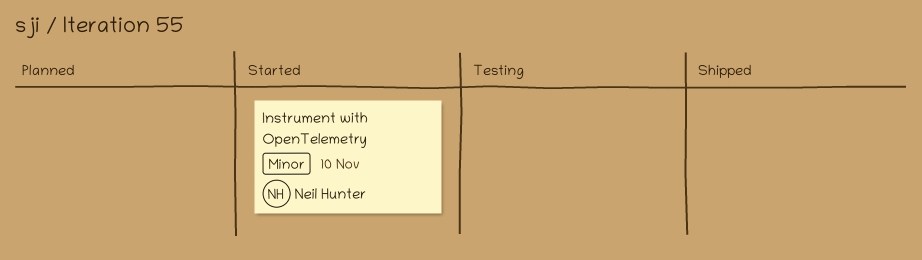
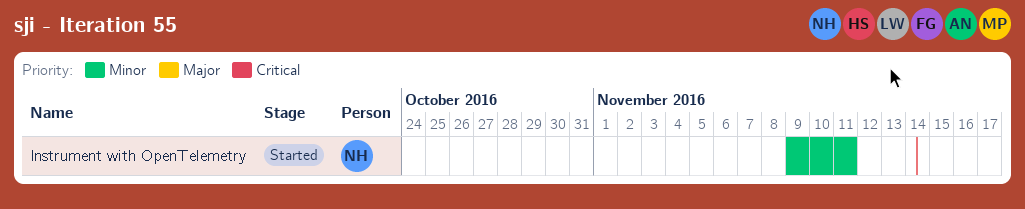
Instrument with OpenTelemetry, due: Nov 10 -> Nov 11

